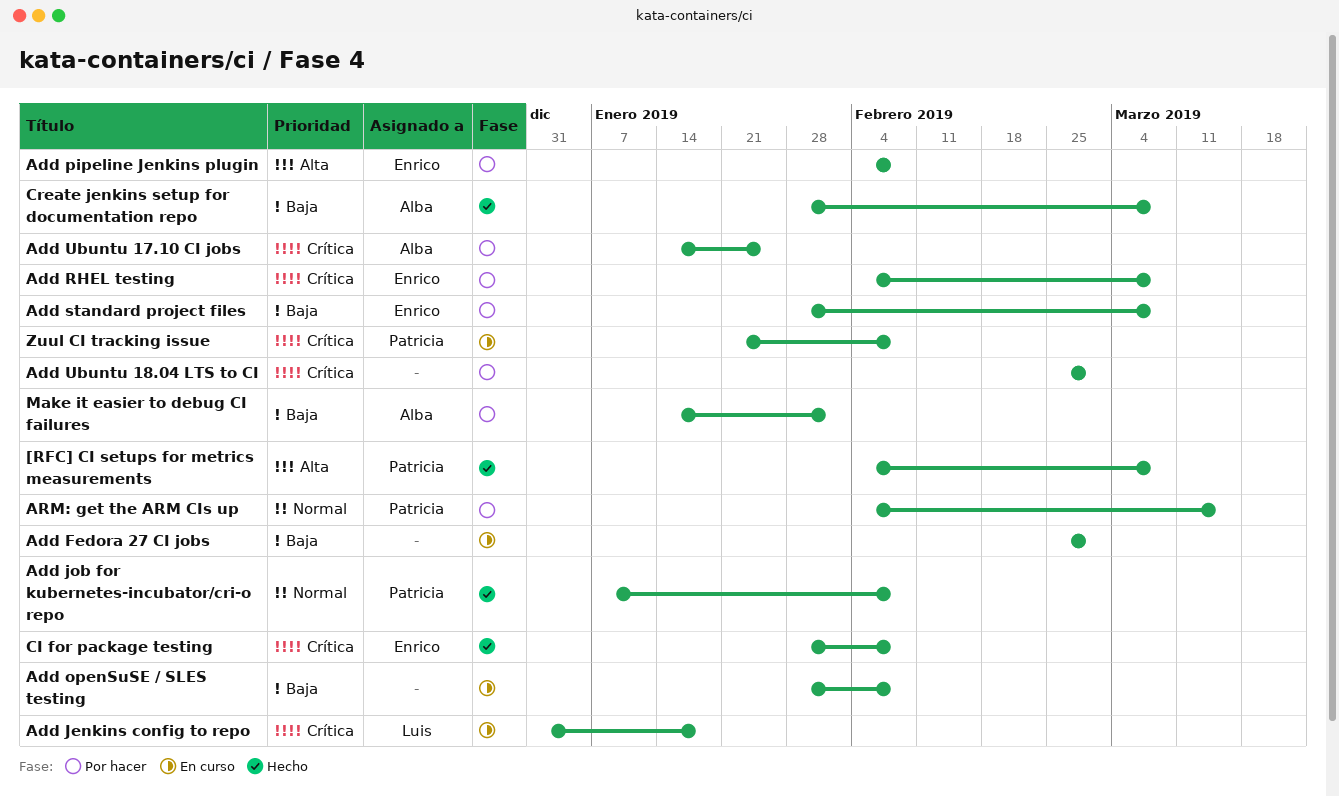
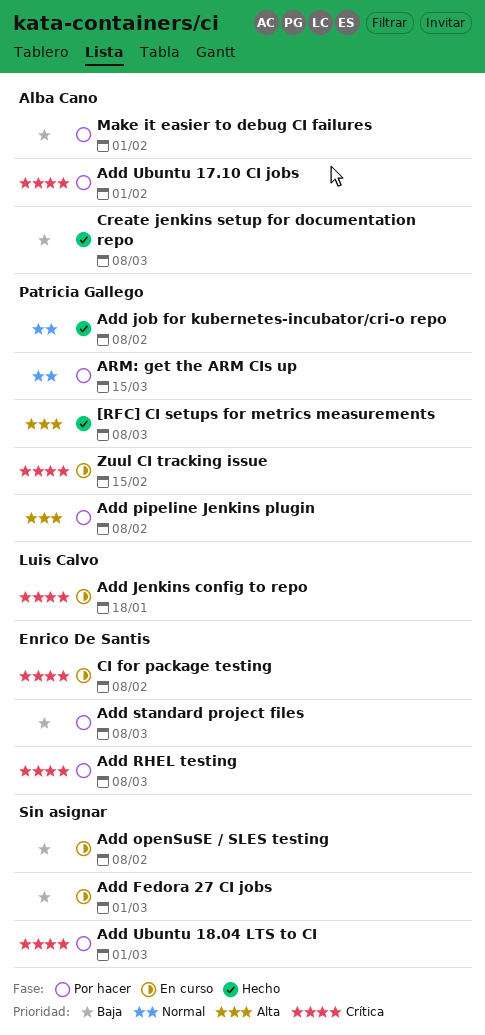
Add pipeline Jenkins plugin, owner: Enrico De Santis -> Patricia Gallego
Add Ubuntu 17.10 CI jobs, due: Jan 25 -> Feb 1
CI for package testing, status: Hecho -> En curso
Zuul CI tracking issue, due: Feb 8 -> Feb 15

